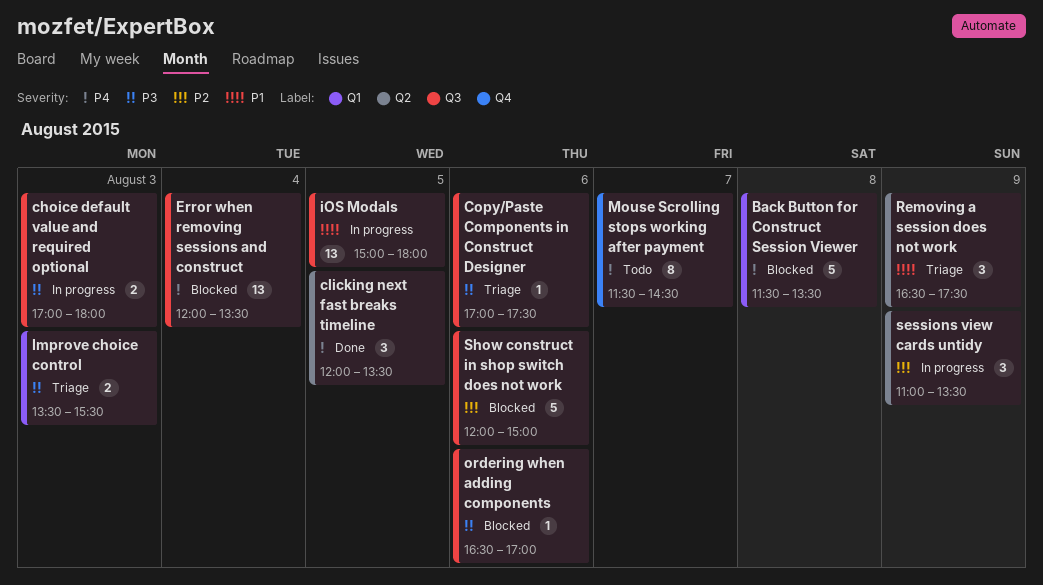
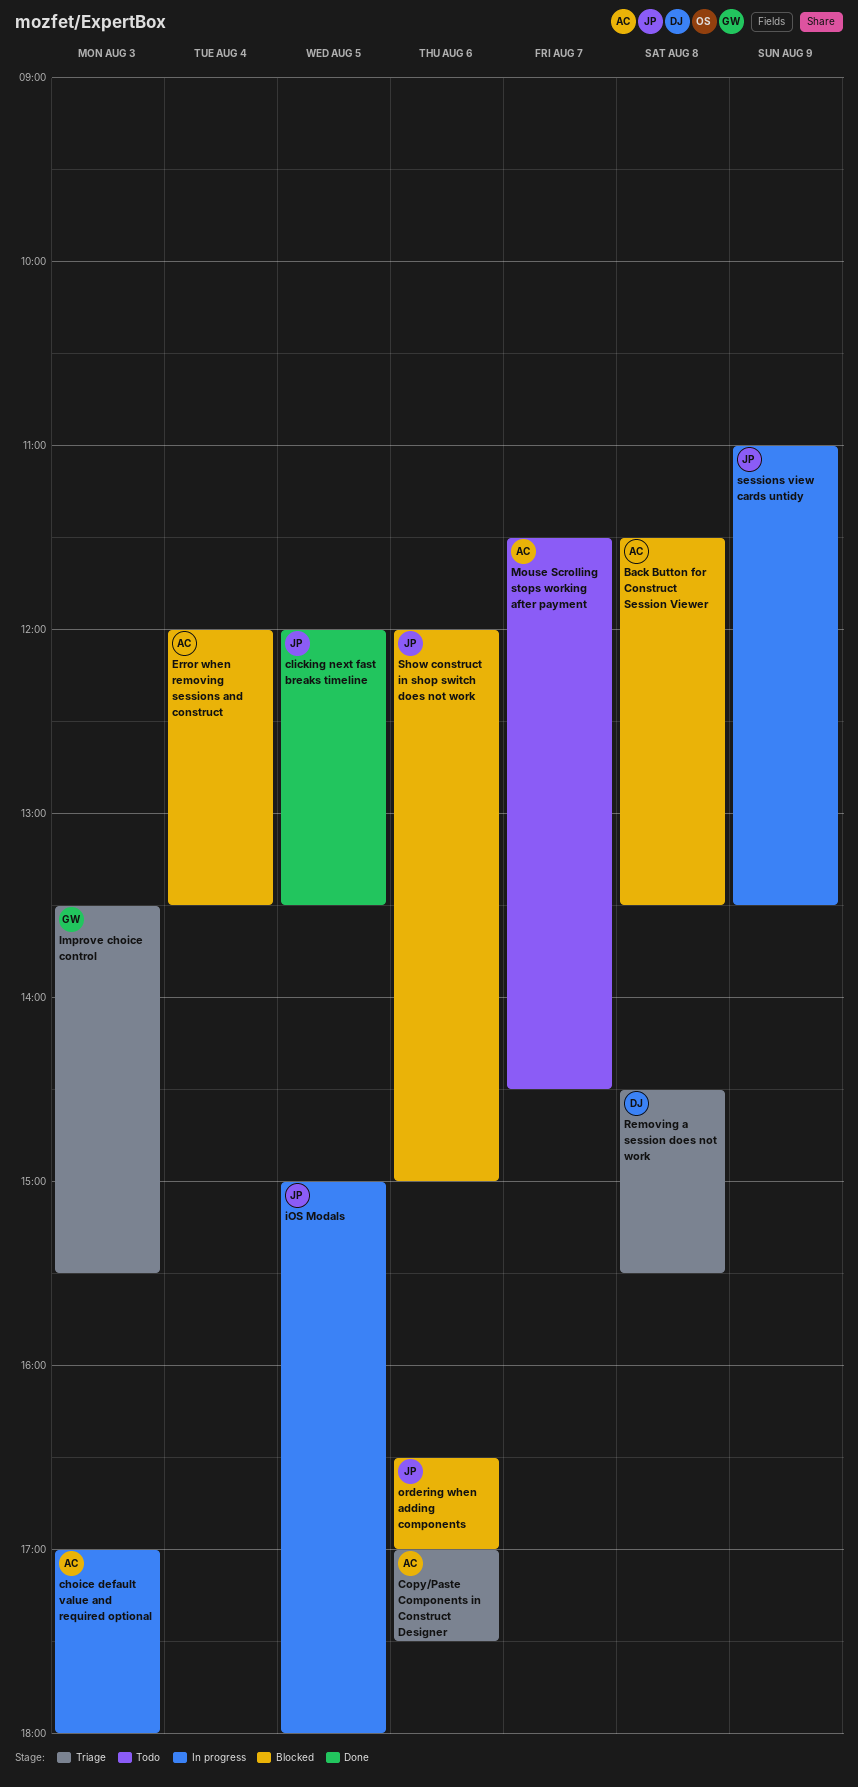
Removing a session does not work, day: Aug 9 -> Aug 8
Removing a session does not work, begins: 16:30 -> 14:30
Removing a session does not work, ends: 17:30 -> 15:30

